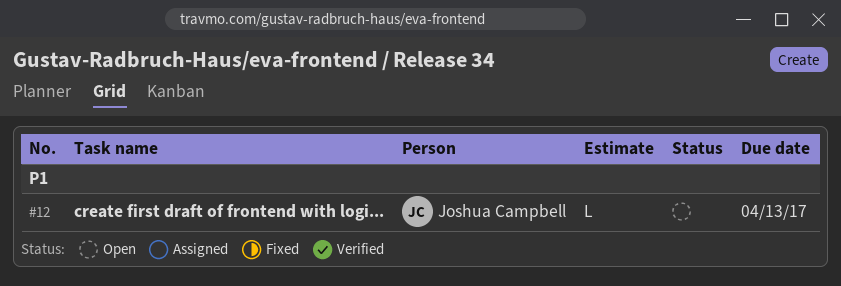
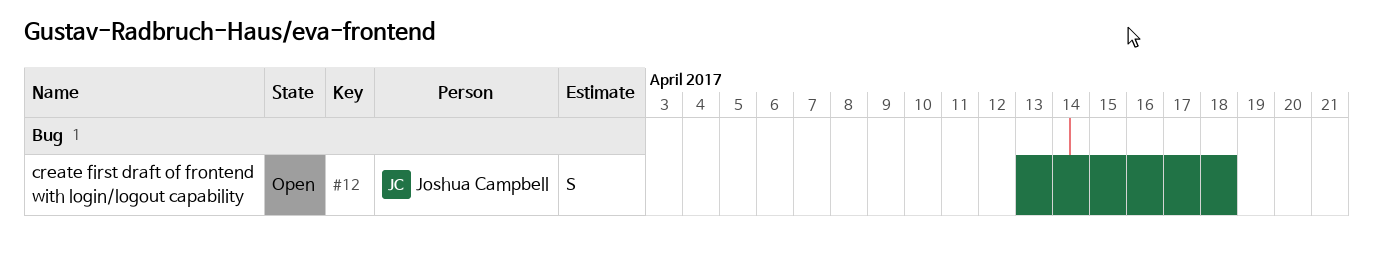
#12, estimate: L -> S
#12, due: Apr 13 -> Apr 18

